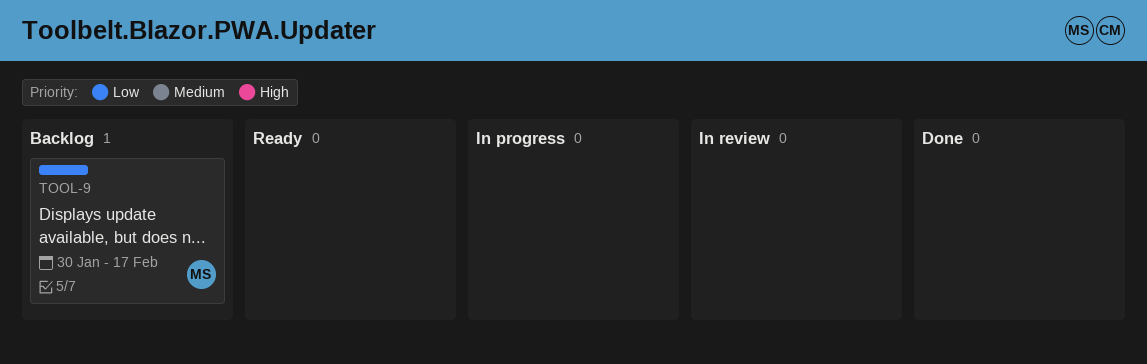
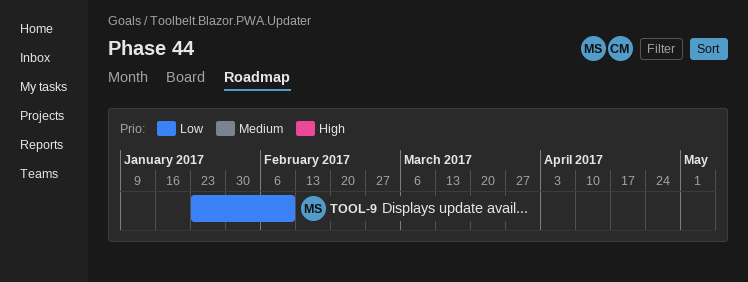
TOOL-9, start: Jan 30 -> Jan 23
TOOL-9, due: Feb 17 -> Feb 10

